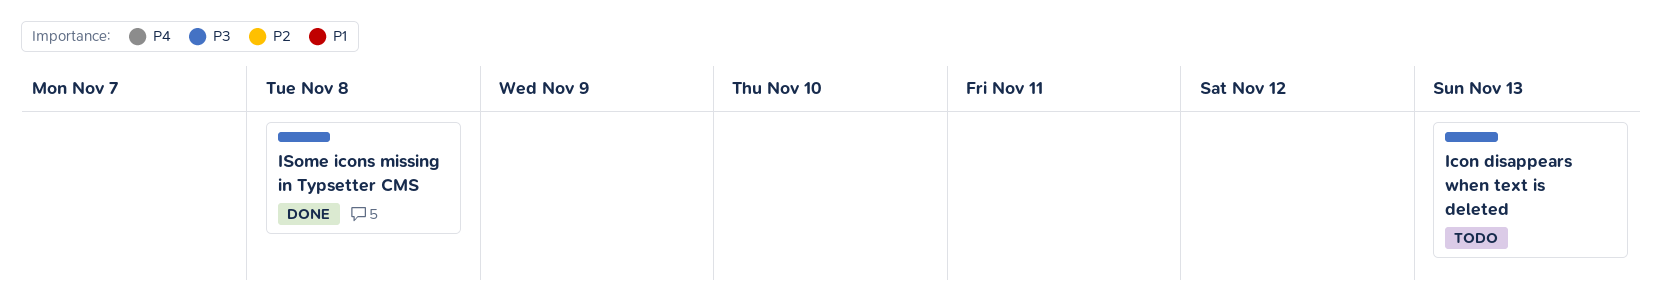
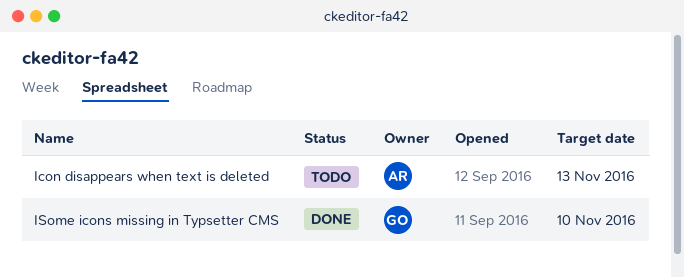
ISome icons missing in Typsetter CMS, due: Nov 8 -> Nov 10

